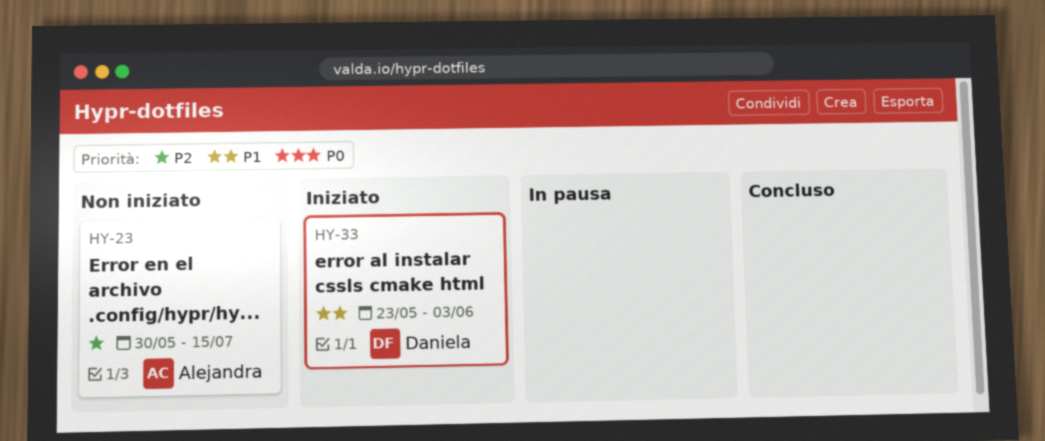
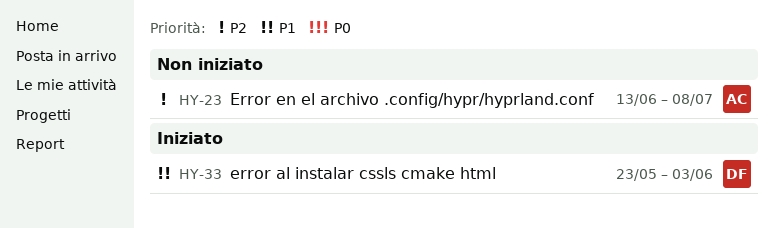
HY-23, start: May 30 -> Jun 13
HY-23, due: Jul 15 -> Jul 8

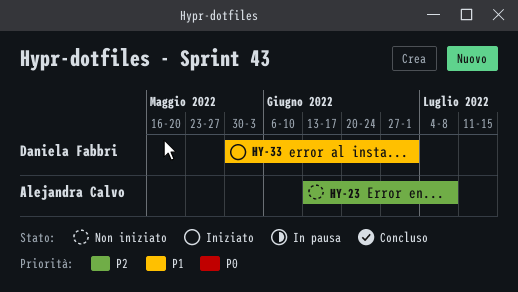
HY-33, start: May 23 -> May 30
HY-33, due: Jun 3 -> Jul 1

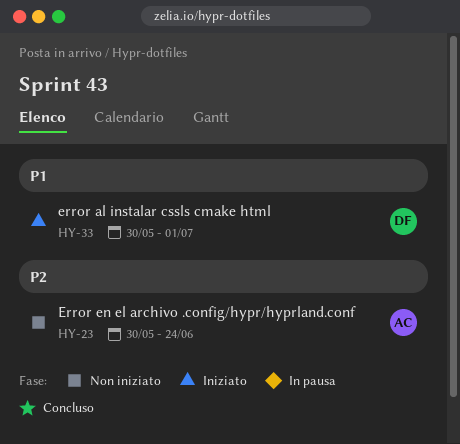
HY-23, start: Jun 13 -> May 30
HY-23, due: Jul 8 -> Jun 24

